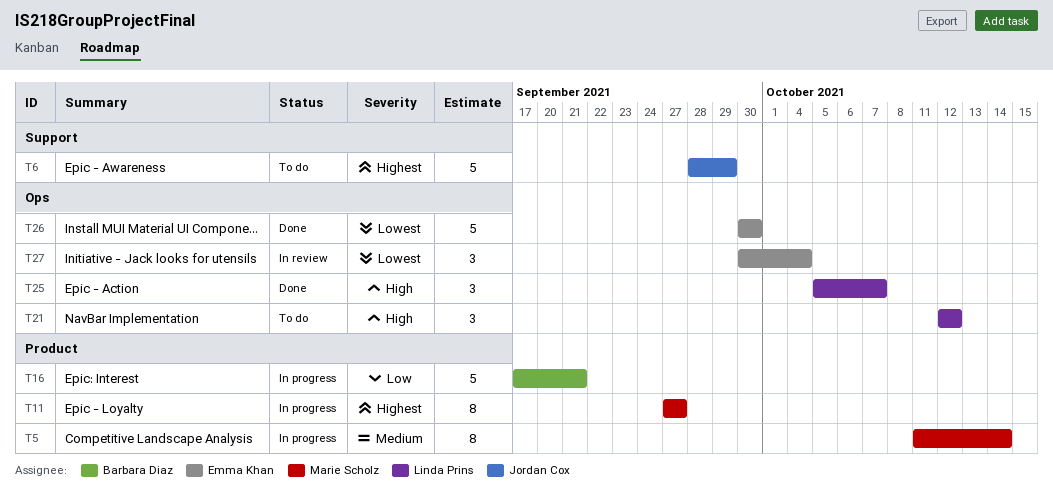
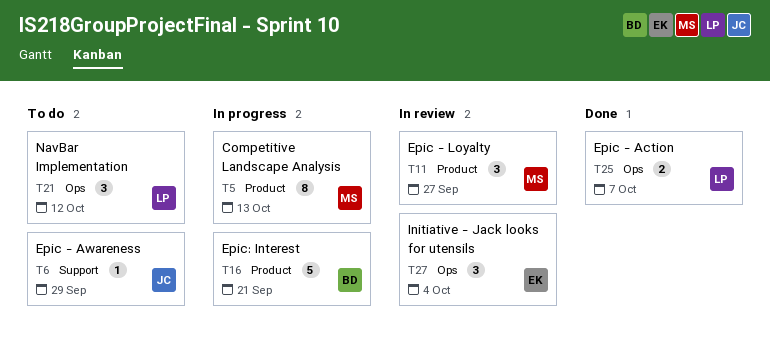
T5, due: Oct 14 -> Oct 13
T6, estimate: 5 -> 1
T11, status: In progress -> In review
T11, estimate: 8 -> 3
T25, estimate: 3 -> 2
T26: present -> none

